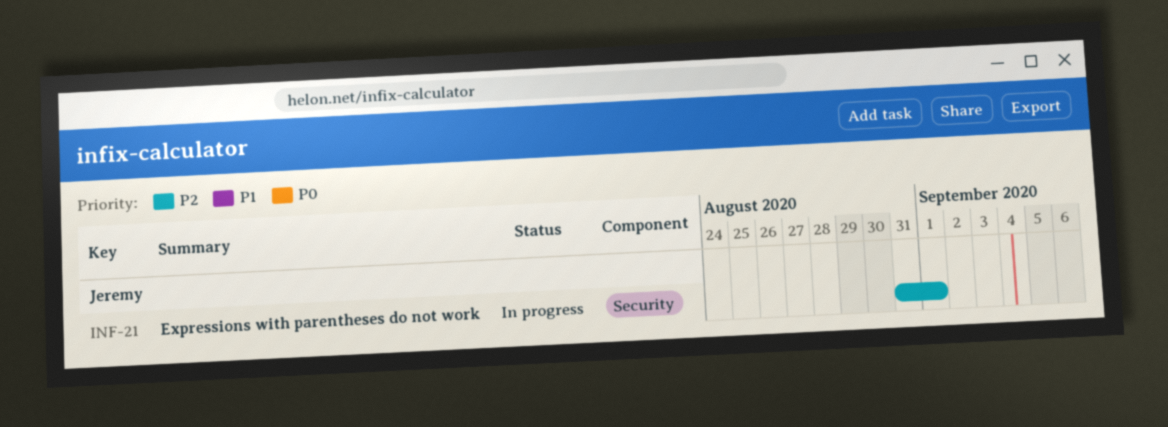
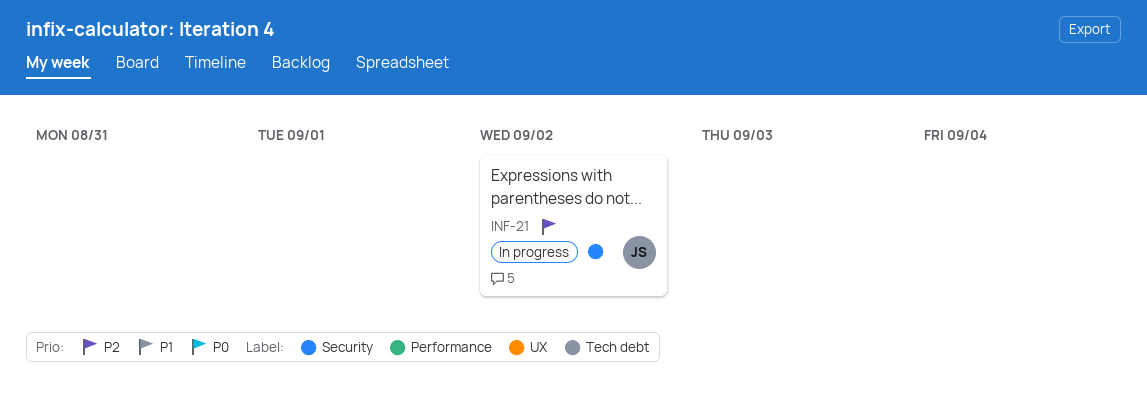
INF-21, due: Sep 1 -> Sep 2

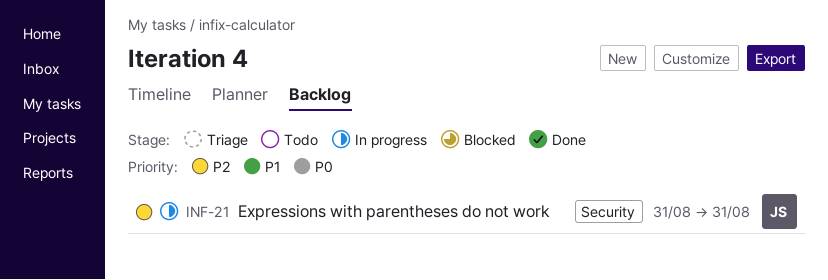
INF-21, due: Sep 2 -> Aug 31

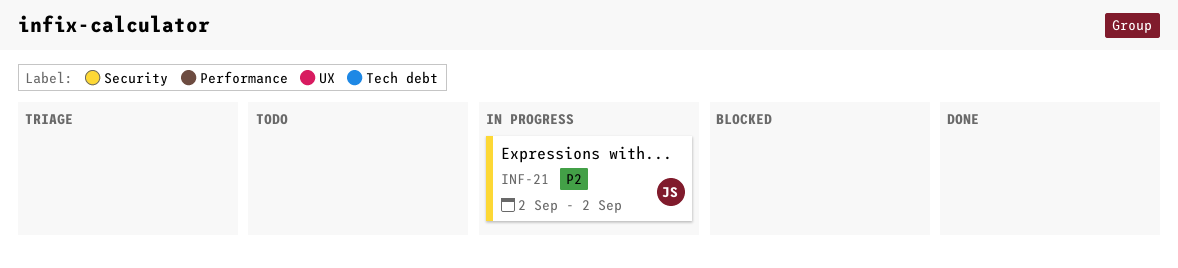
INF-21, start: Aug 31 -> Sep 2
INF-21, due: Aug 31 -> Sep 2

